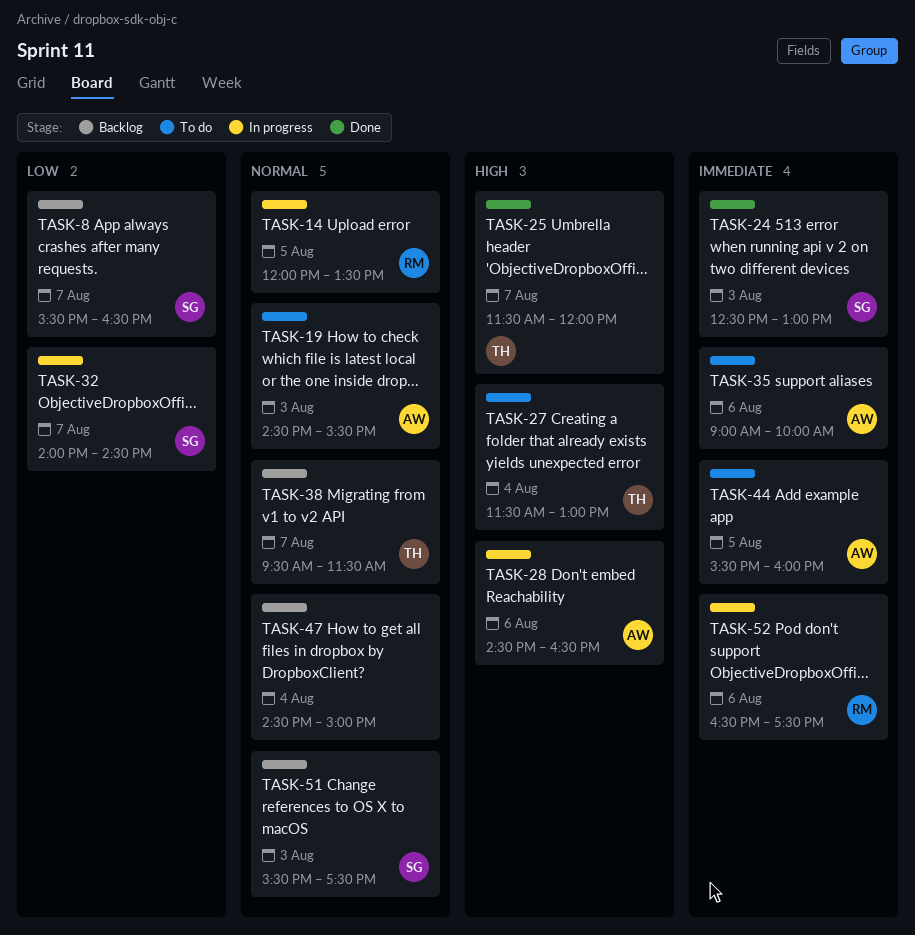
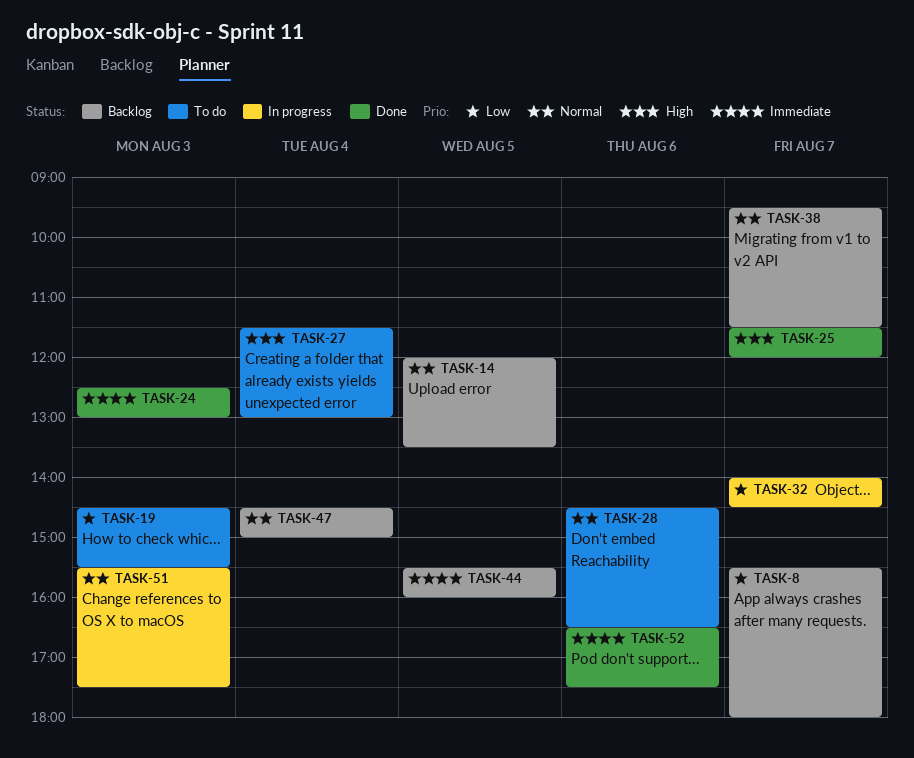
TASK-8, ends: 16:30 -> 18:00
TASK-14, status: In progress -> Backlog
TASK-19, priority: Normal -> Low
TASK-28, status: In progress -> To do
TASK-28, priority: High -> Normal
TASK-35: present -> none
TASK-44, status: To do -> Backlog
TASK-51, status: Backlog -> In progress
TASK-52, status: In progress -> Done

